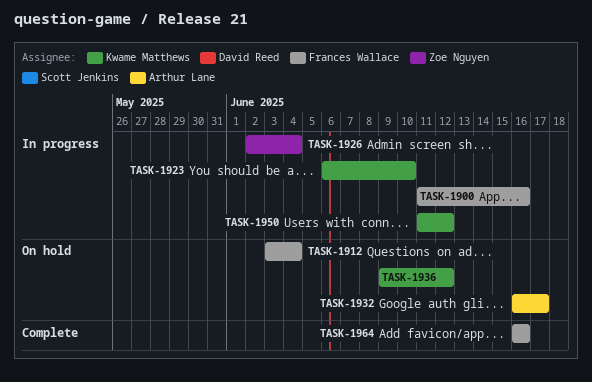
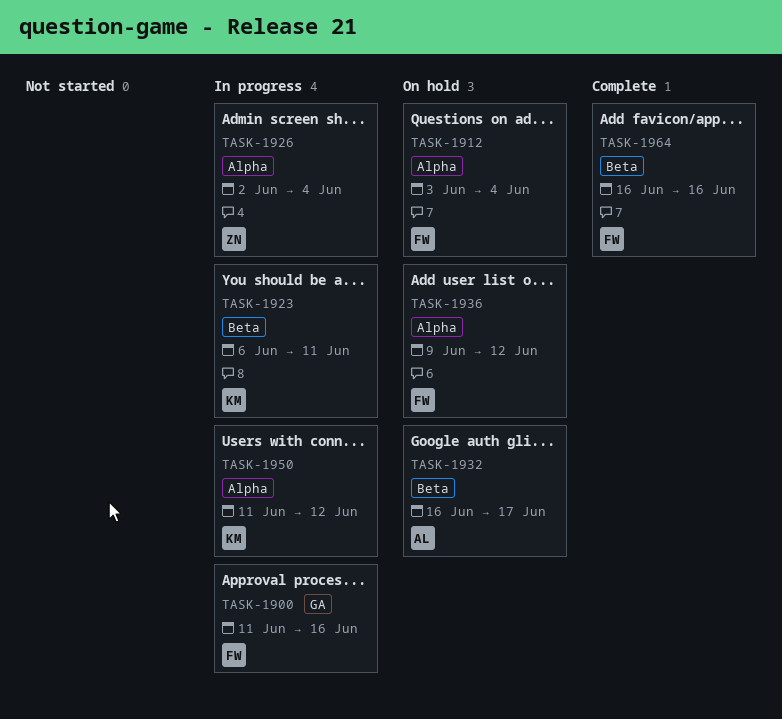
TASK-1923, due: Jun 10 -> Jun 11
TASK-1936, owner: Kwame Matthews -> Frances Wallace

